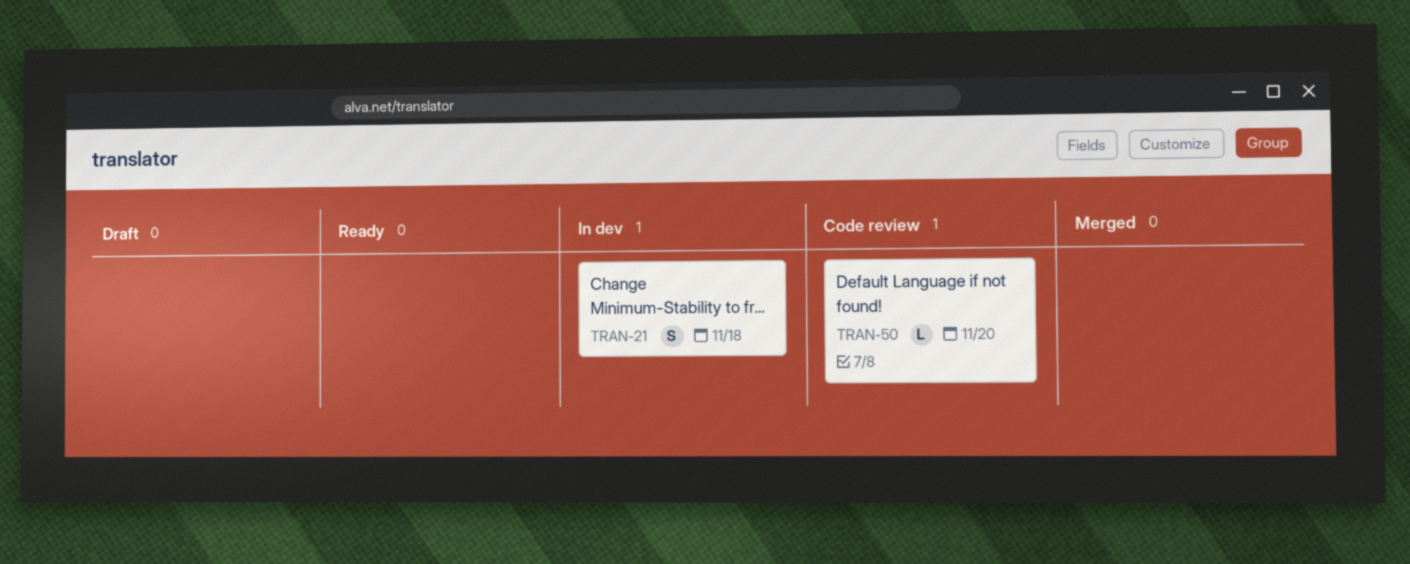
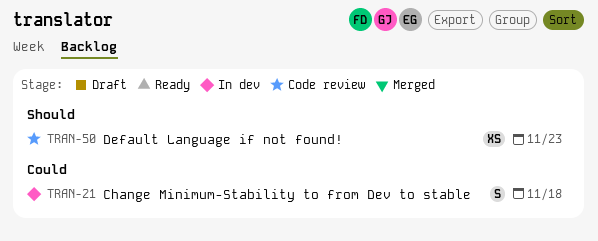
TRAN-50, estimate: L -> XS
TRAN-50, due: Nov 20 -> Nov 23

